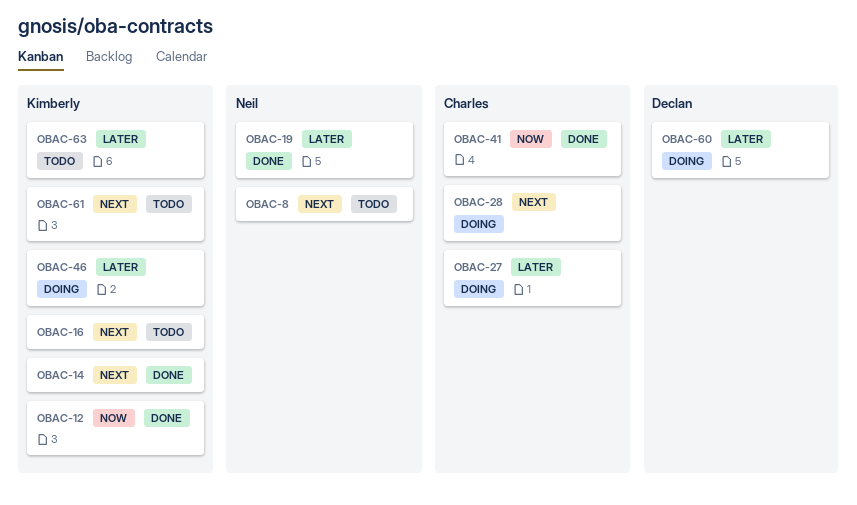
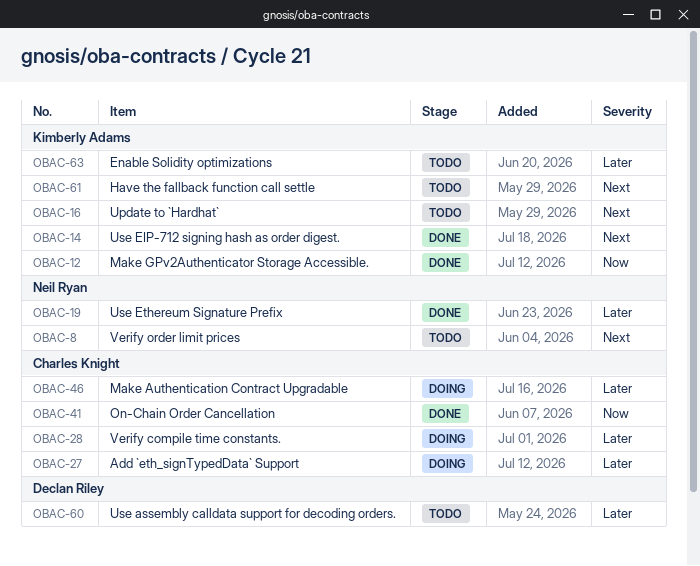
OBAC-28, priority: Next -> Later
OBAC-46, owner: Kimberly Adams -> Charles Knight
OBAC-60, status: Doing -> Todo

